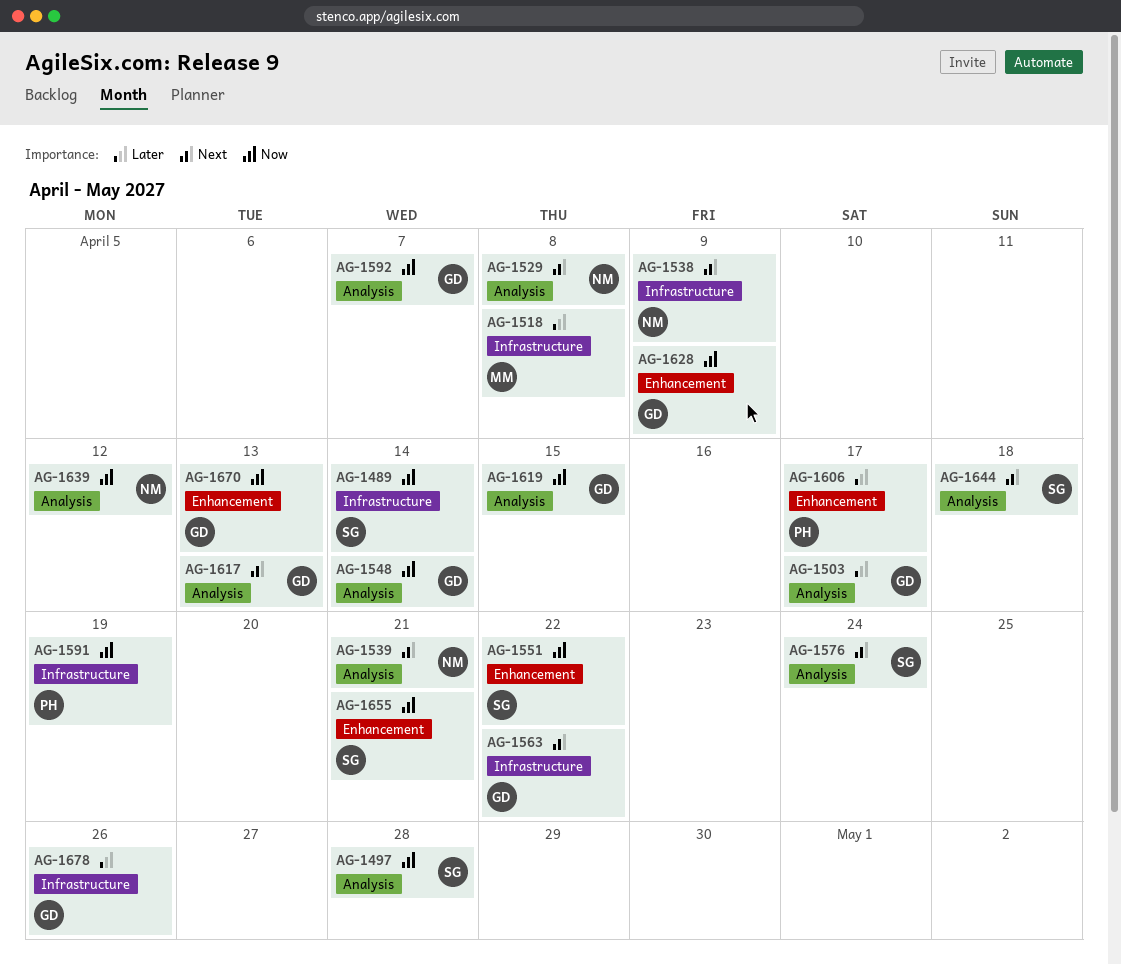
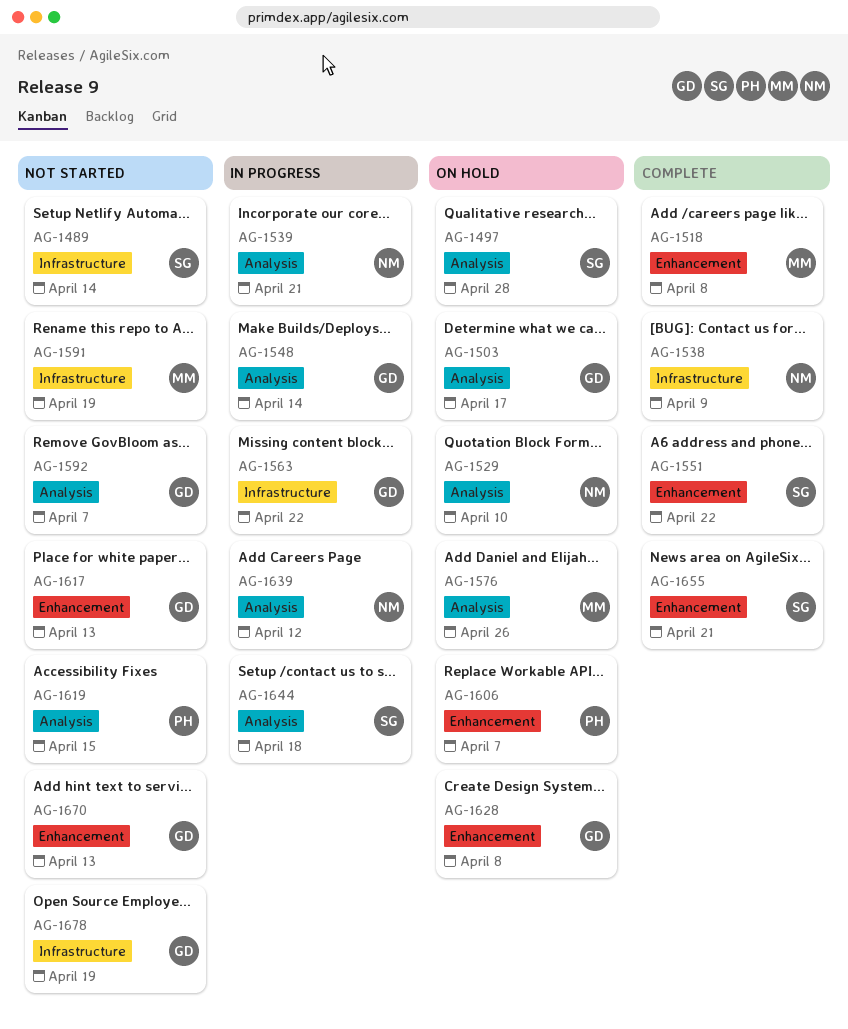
AG-1518, label: Infrastructure -> Enhancement
AG-1529, due: Apr 8 -> Apr 10
AG-1576, owner: SG -> MM
AG-1576, due: Apr 24 -> Apr 26
AG-1591, owner: PH -> MM
AG-1606, due: Apr 17 -> Apr 7
AG-1617, label: Analysis -> Enhancement
AG-1619, owner: GD -> PH
AG-1628, due: Apr 9 -> Apr 8
AG-1678, due: Apr 26 -> Apr 19

